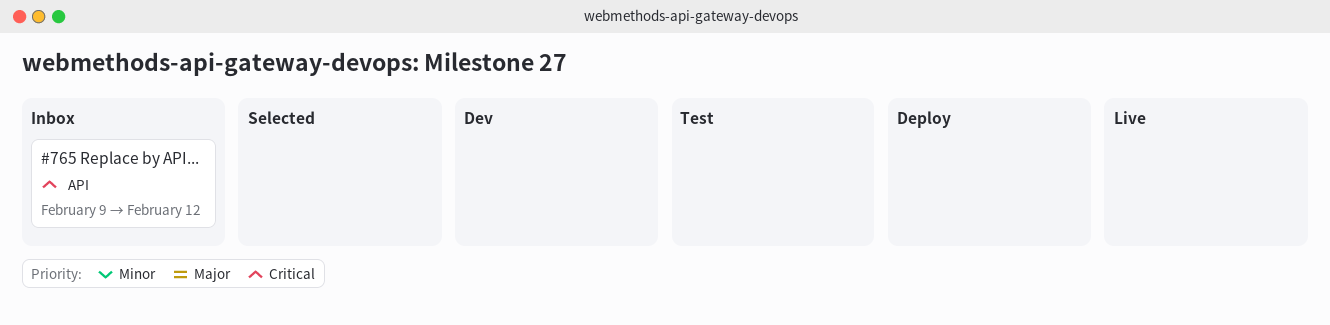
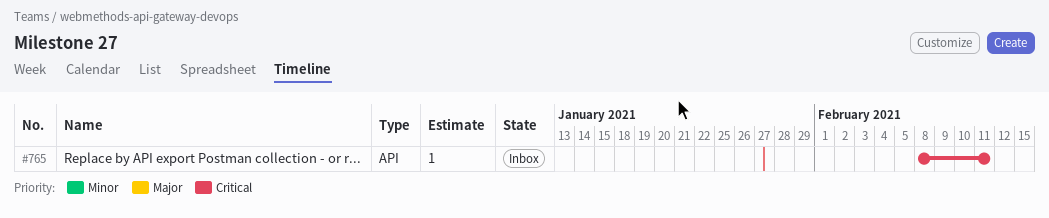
#765, start: Feb 9 -> Feb 8
#765, due: Feb 12 -> Feb 11

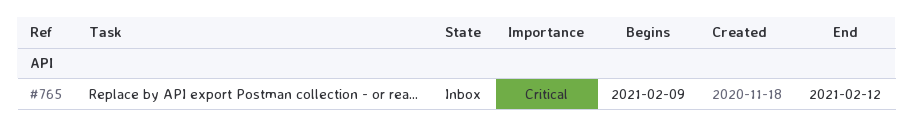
#765, start: Feb 8 -> Feb 9
#765, due: Feb 11 -> Feb 12

